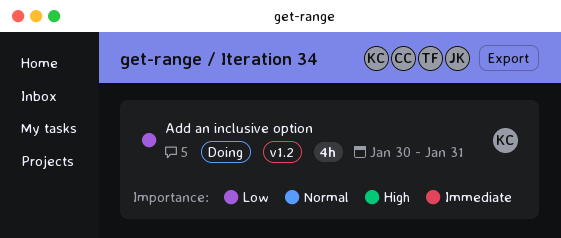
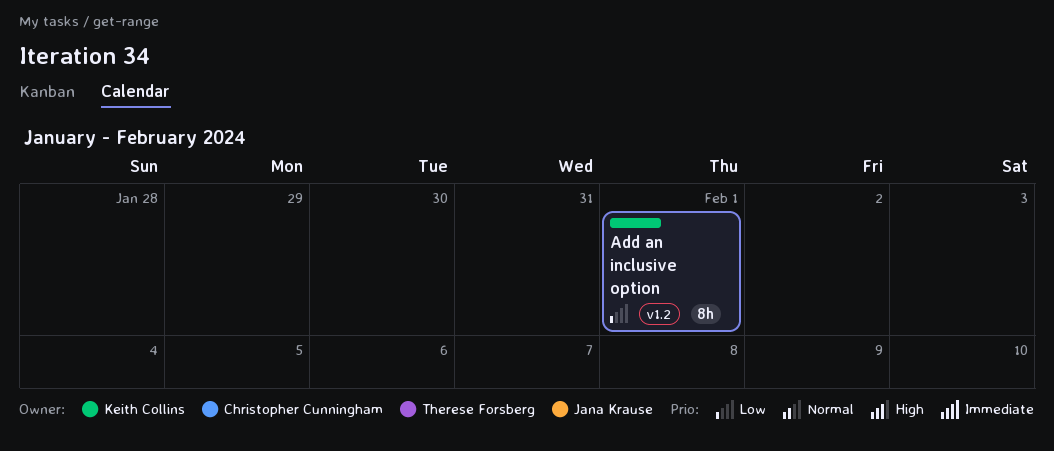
Add an inclusive option, estimate: 4h -> 8h
Add an inclusive option, due: Jan 31 -> Feb 1

